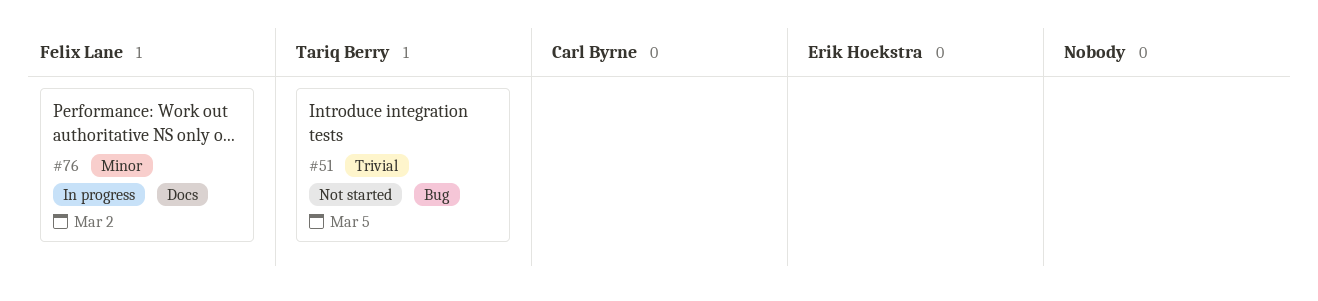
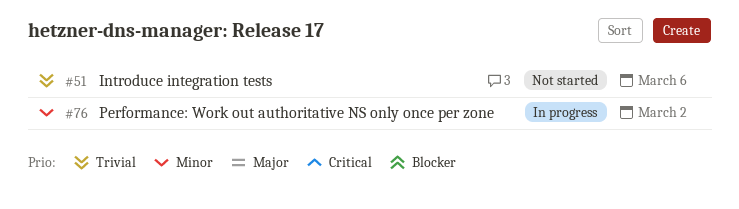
#51, due: Mar 5 -> Mar 6

